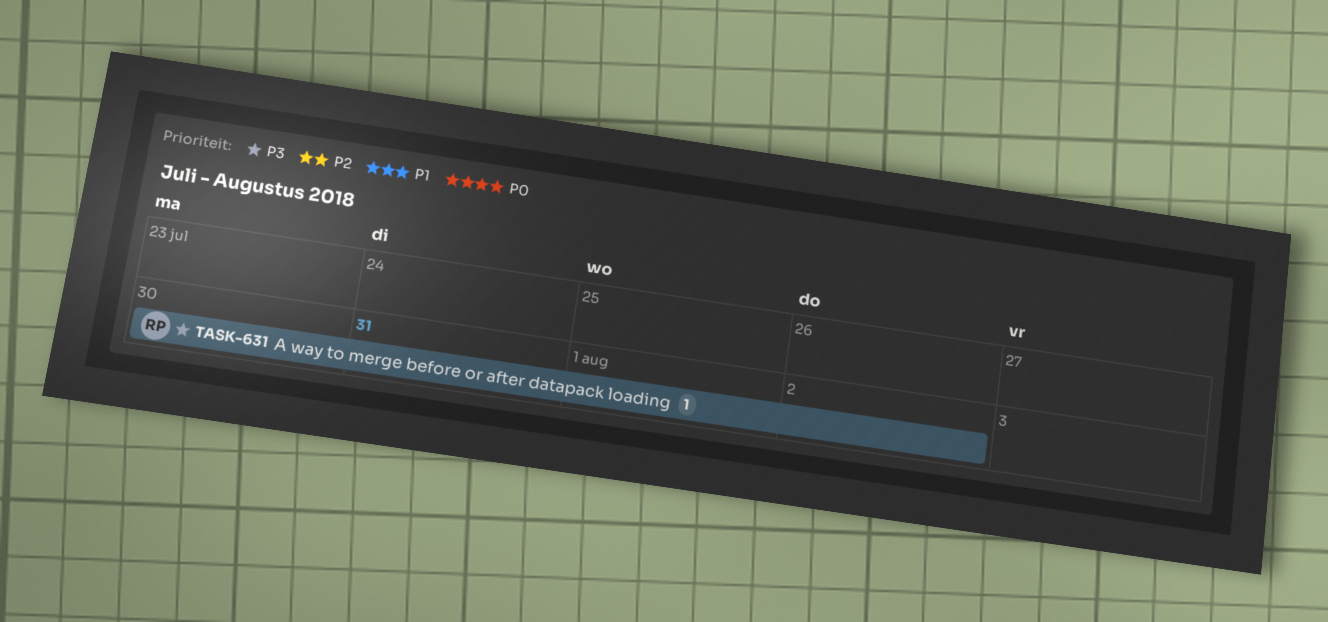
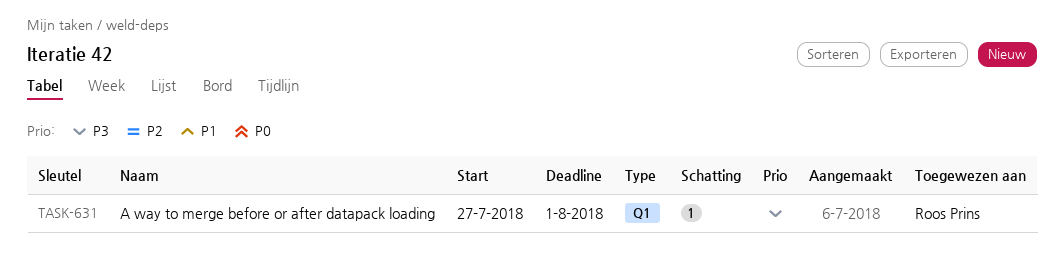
TASK-631, start: Jul 30 -> Jul 27
TASK-631, due: Aug 2 -> Aug 1

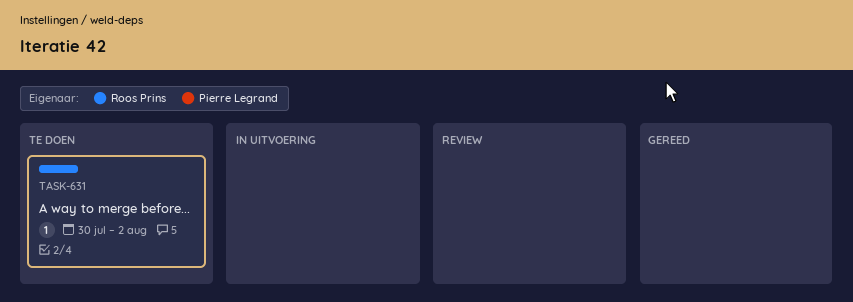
TASK-631, start: Jul 27 -> Jul 30
TASK-631, due: Aug 1 -> Aug 2

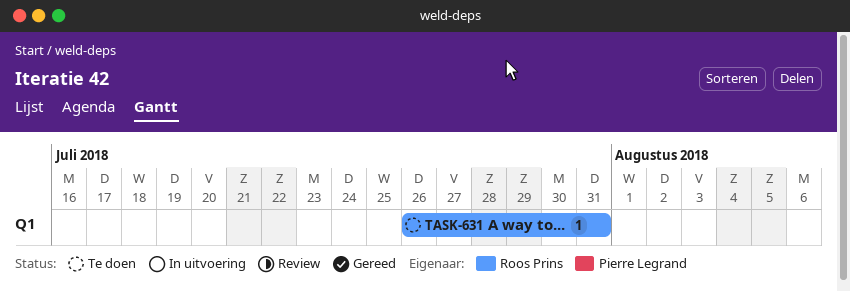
TASK-631, start: Jul 30 -> Jul 26
TASK-631, due: Aug 2 -> Jul 31

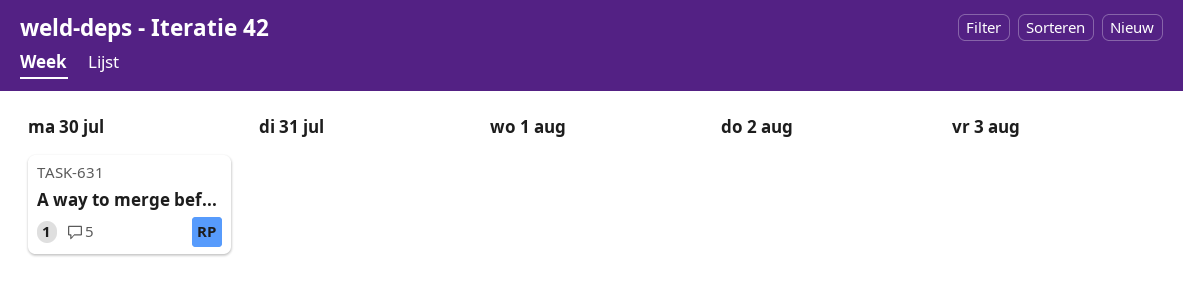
TASK-631, due: Jul 31 -> Jul 30

